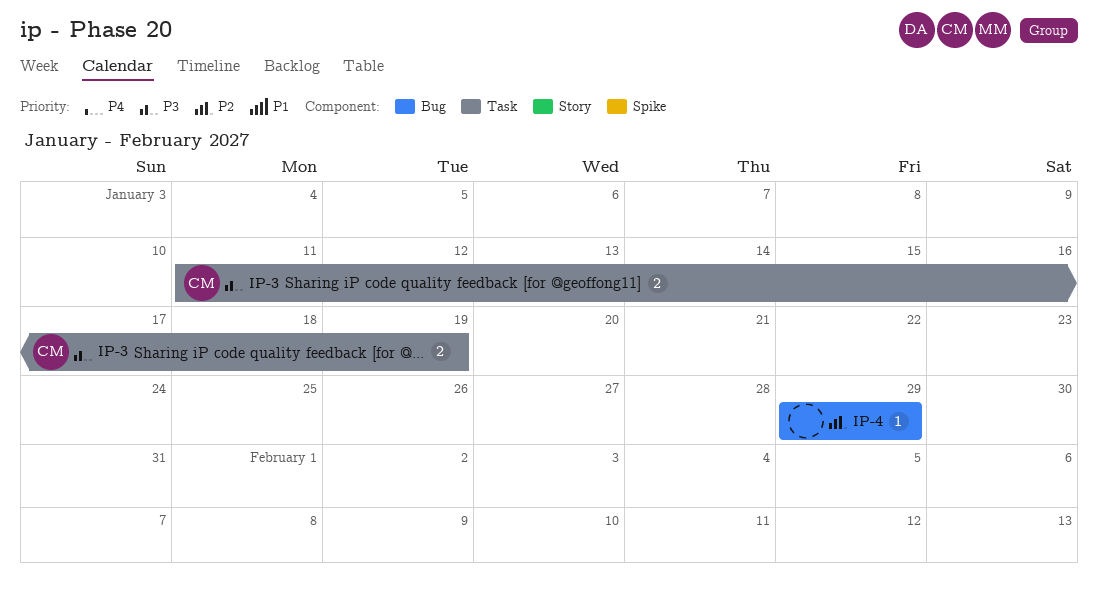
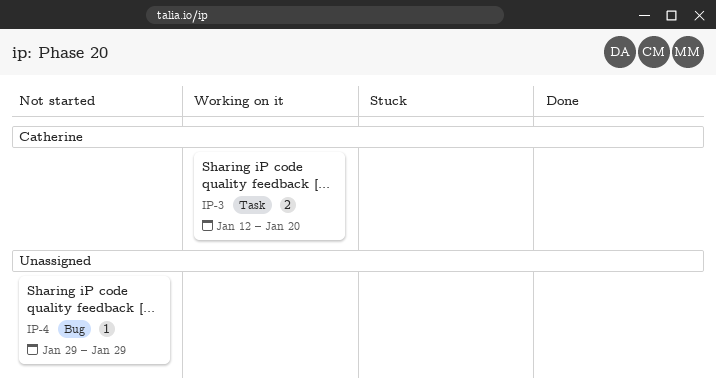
IP-3, start: Jan 11 -> Jan 12
IP-3, due: Jan 19 -> Jan 20

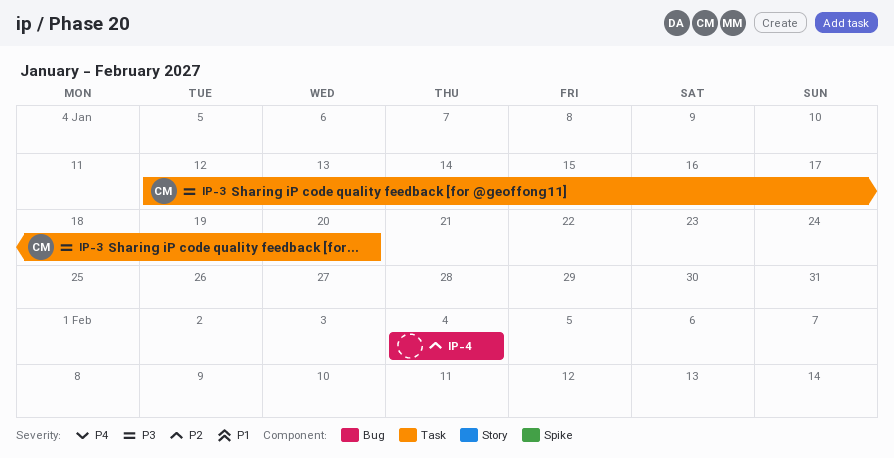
IP-4, start: Jan 29 -> Feb 4
IP-4, due: Jan 29 -> Feb 4

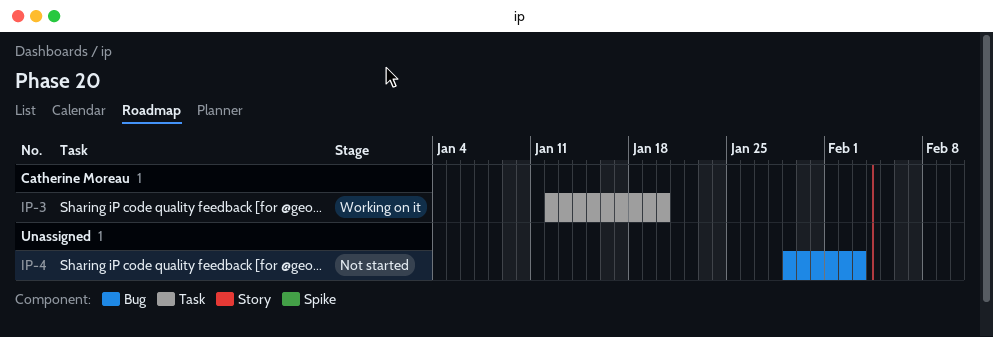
IP-4, start: Feb 4 -> Jan 29
IP-4, due: Feb 4 -> Feb 3

